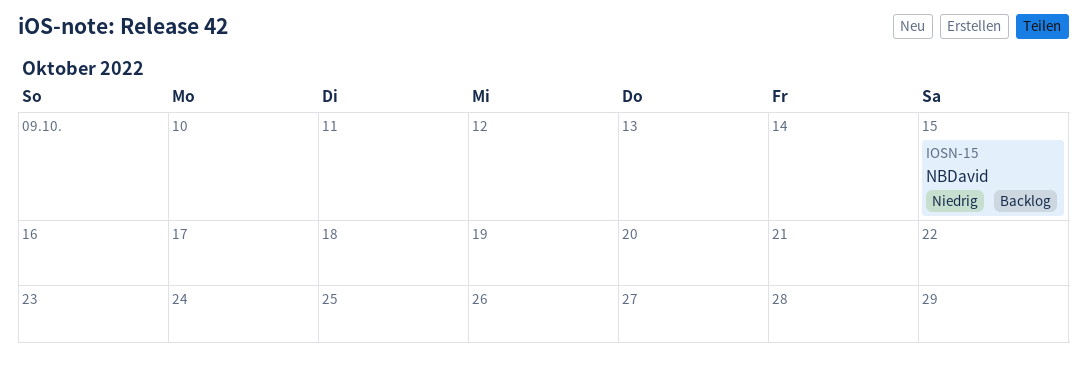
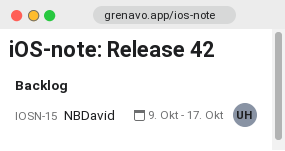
IOSN-15, due: Oct 15 -> Oct 17

